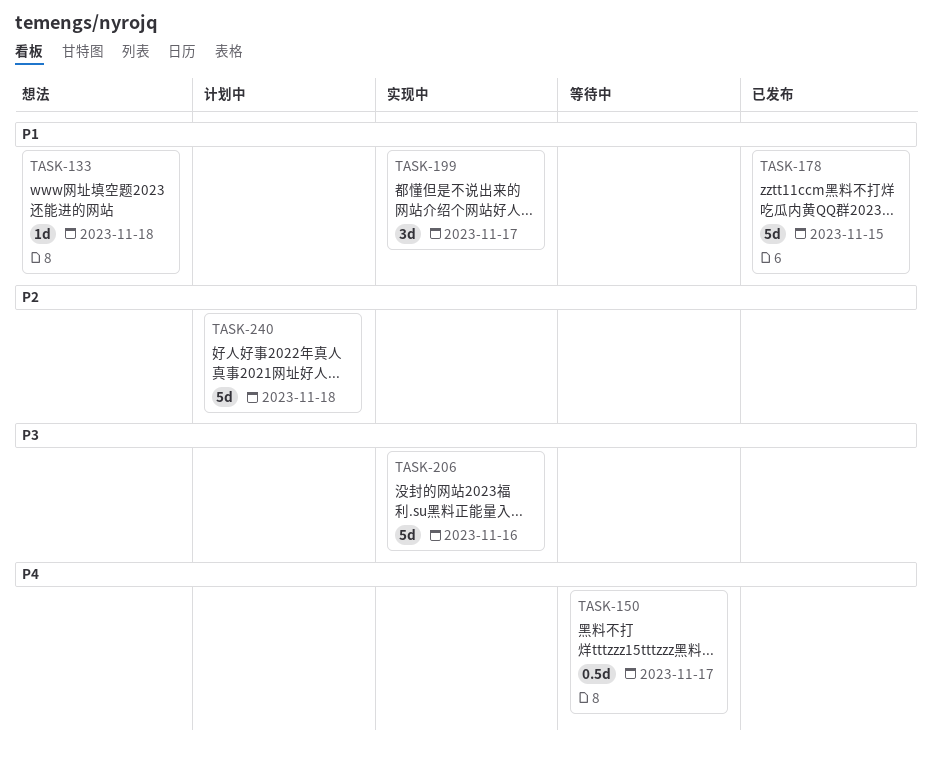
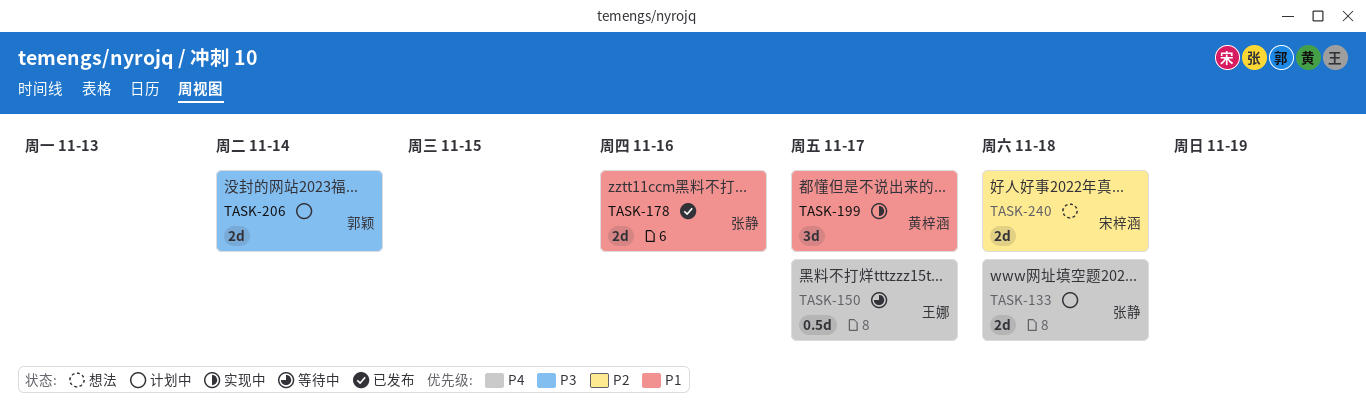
TASK-133, status: 想法 -> 计划中
TASK-133, priority: P1 -> P4
TASK-133, estimate: 1d -> 2d
TASK-178, estimate: 5d -> 2d
TASK-178, due: Nov 15 -> Nov 16
TASK-206, status: 实现中 -> 计划中
TASK-206, estimate: 5d -> 2d
TASK-206, due: Nov 16 -> Nov 14
TASK-240, status: 计划中 -> 想法
TASK-240, estimate: 5d -> 2d

